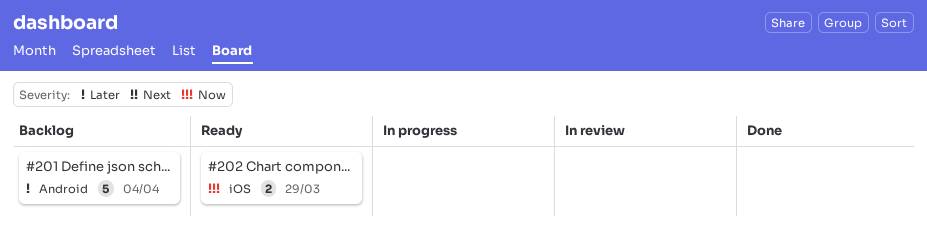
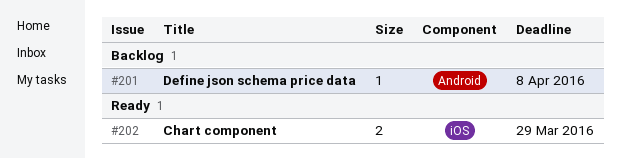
#201, estimate: 5 -> 1
#201, due: Apr 4 -> Apr 8

